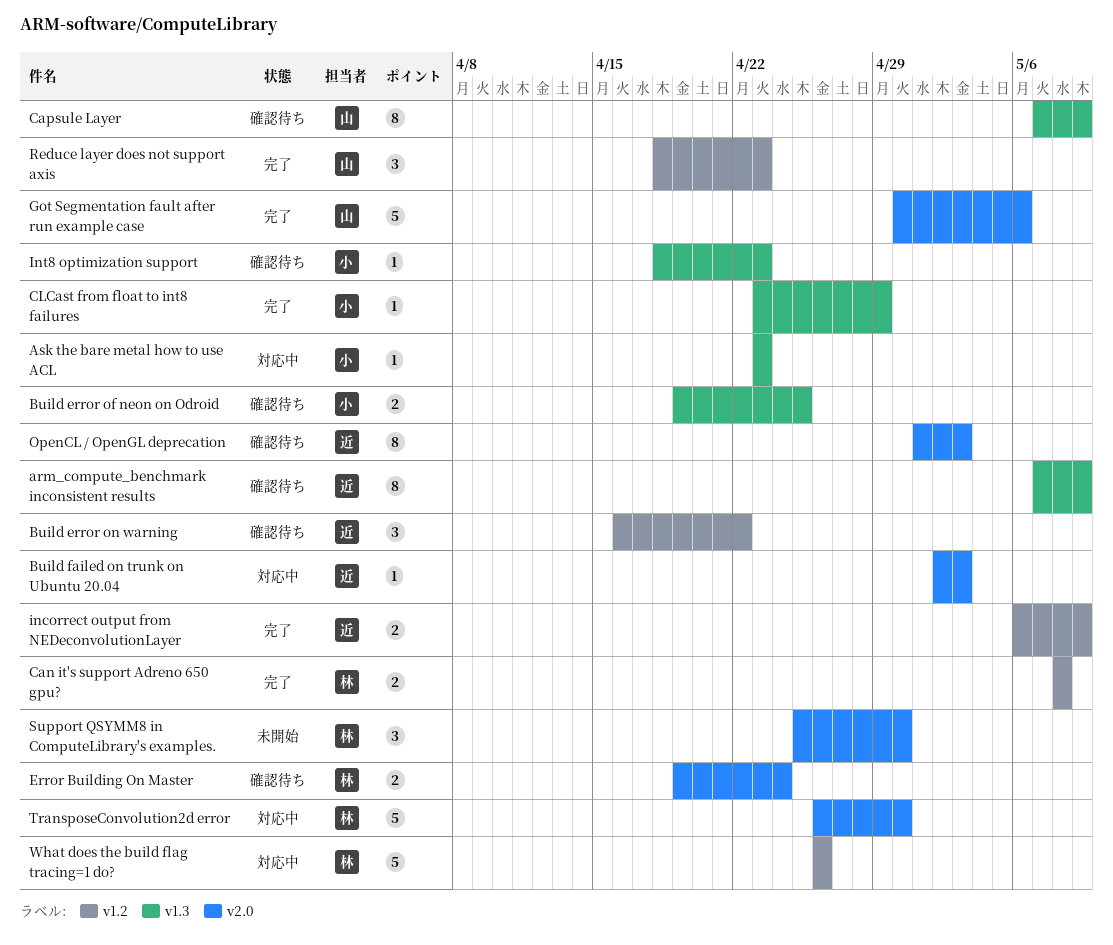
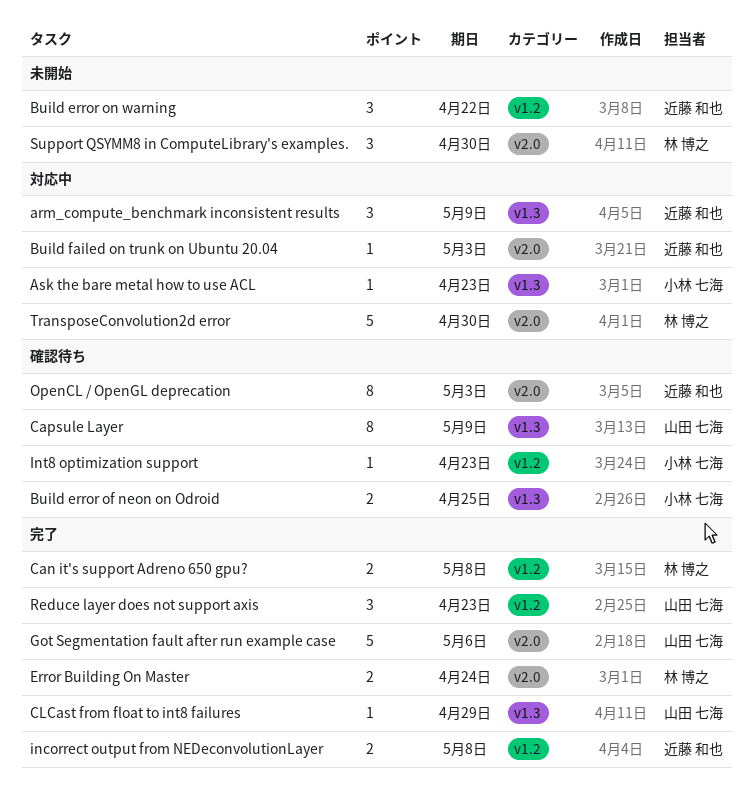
arm_compute_benchmark inconsistent results, status: 確認待ち -> 対応中
arm_compute_benchmark inconsistent results, estimate: 8 -> 3
Build error on warning, status: 確認待ち -> 未開始
CLCast from float to int8 failures, owner: 小林 七海 -> 山田 七海
Error Building On Master, status: 確認待ち -> 完了
incorrect output from NEDeconvolutionLayer, due: May 9 -> May 8
Int8 optimization support, label: v1.3 -> v1.2
What does the build flag tracing=1 do?: present -> none

